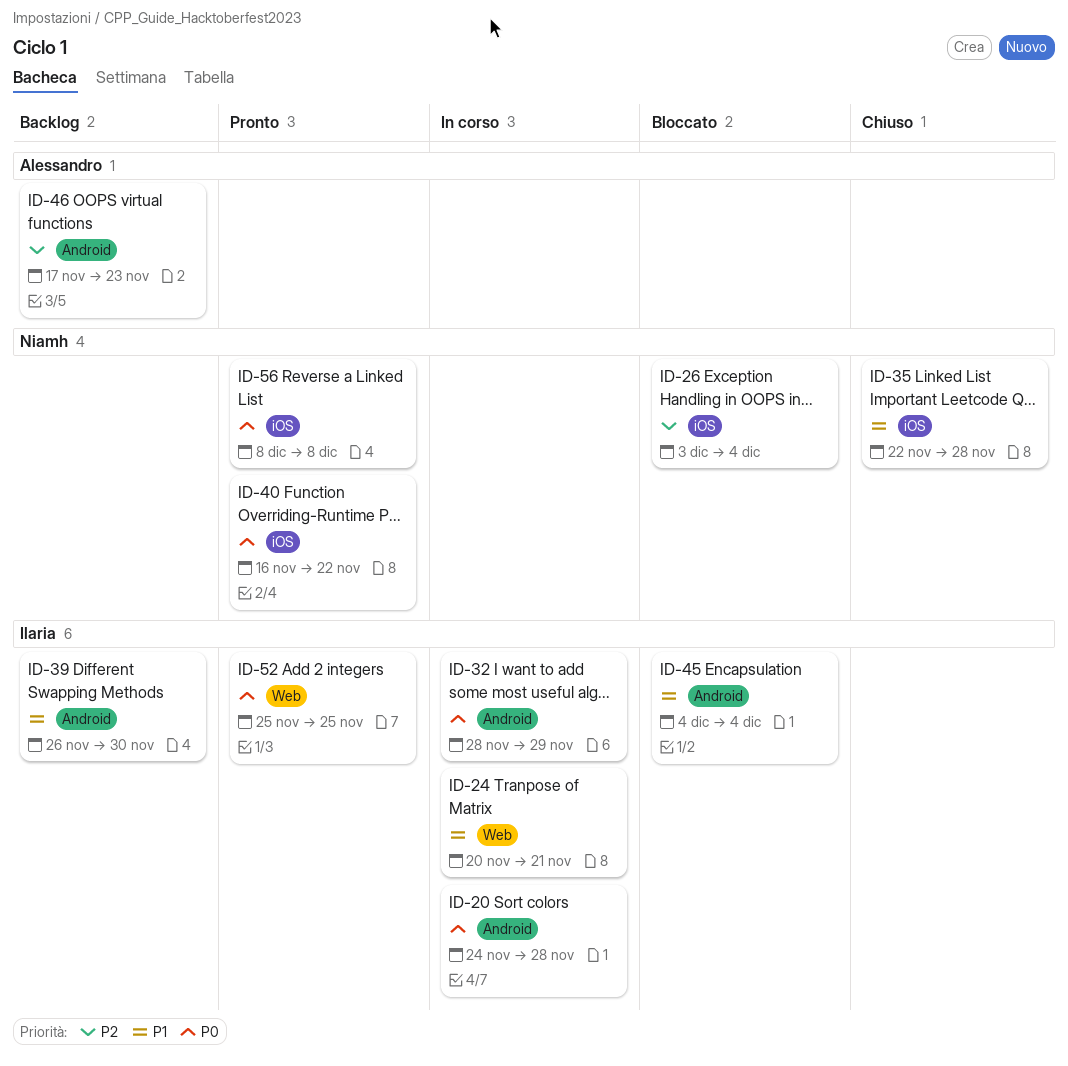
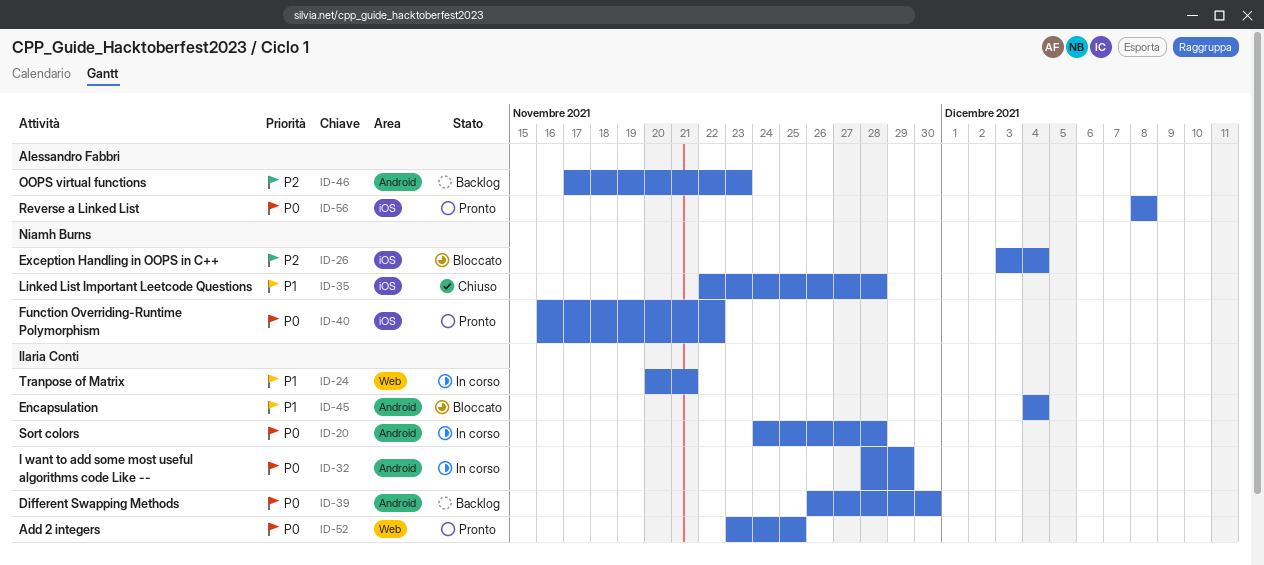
ID-39, priority: P1 -> P0
ID-52, start: Nov 25 -> Nov 23
ID-56, owner: Niamh Burns -> Alessandro Fabbri

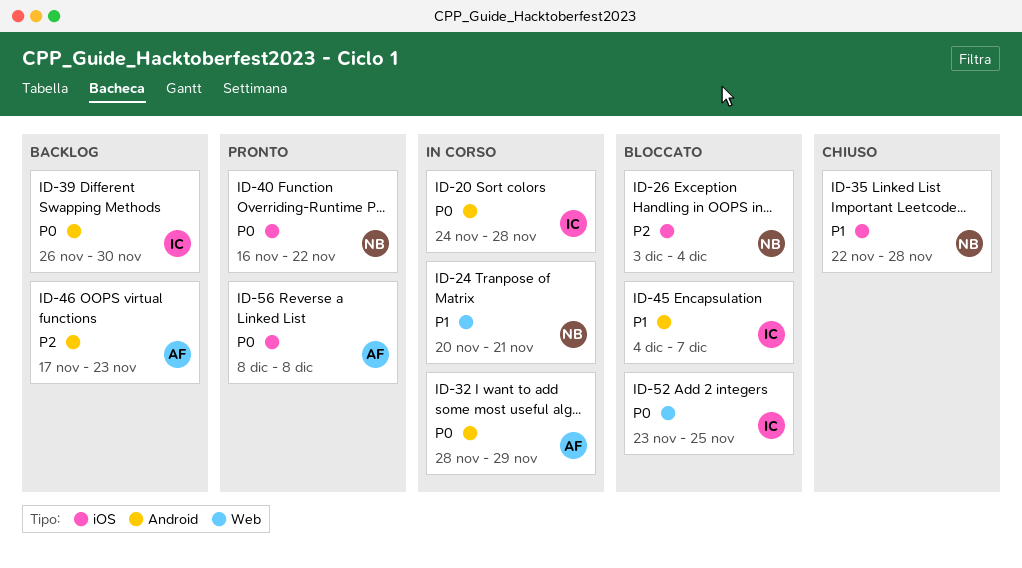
ID-24, owner: Ilaria Conti -> Niamh Burns
ID-32, owner: Ilaria Conti -> Alessandro Fabbri
ID-45, due: Dec 4 -> Dec 7
ID-52, status: Pronto -> Bloccato

